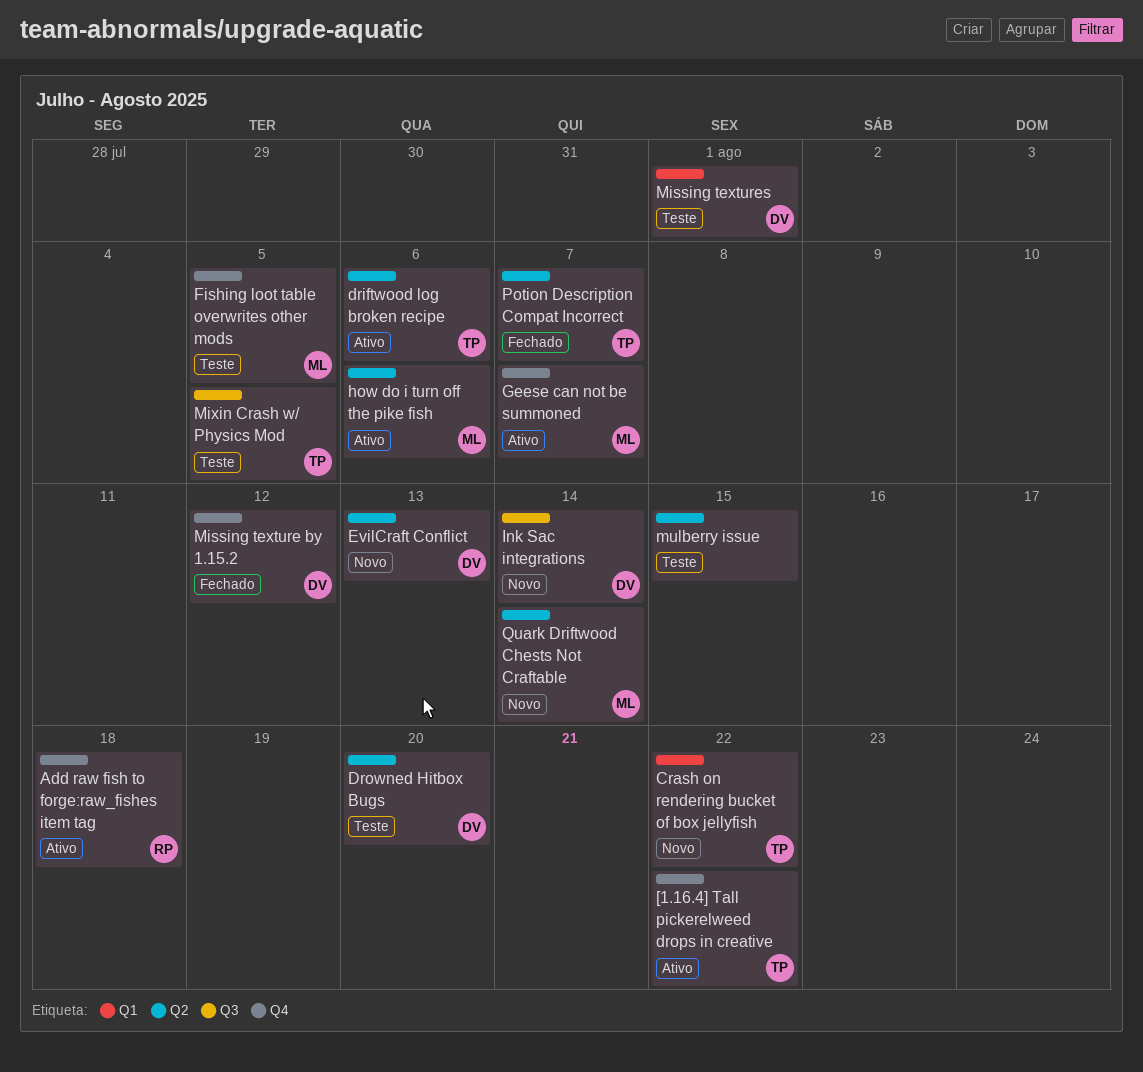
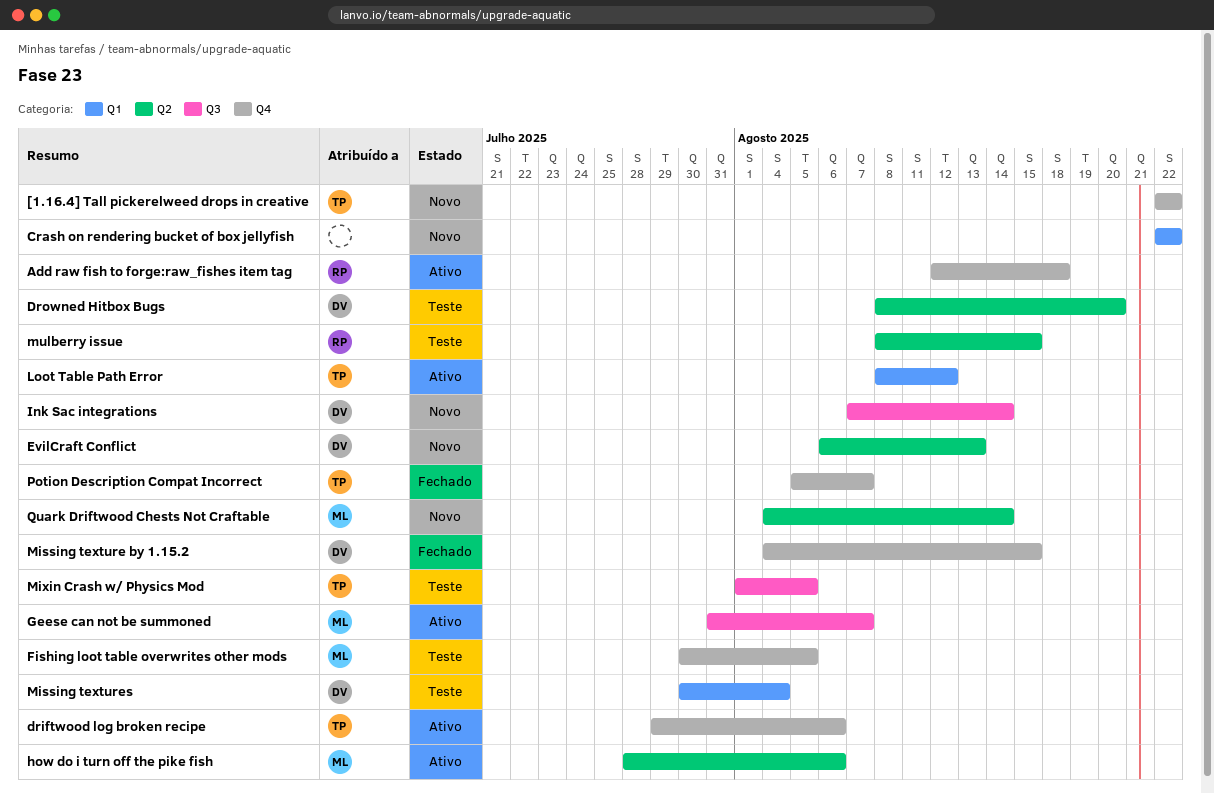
[1.16.4] Tall pickerelweed drops in creative, status: Ativo -> Novo
Crash on rendering bucket of box jellyfish, owner: TP -> none
driftwood log broken recipe, label: Q2 -> Q4
Geese can not be summoned, label: Q4 -> Q3
Loot Table Path Error: none -> present
Missing texture by 1.15.2, due: Aug 12 -> Aug 15
Missing textures, due: Aug 1 -> Aug 4
mulberry issue, owner: none -> RP
Potion Description Compat Incorrect, label: Q2 -> Q4

